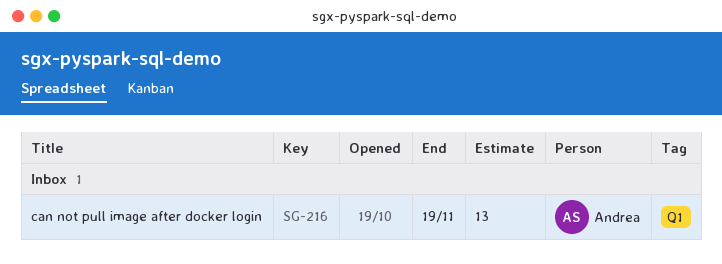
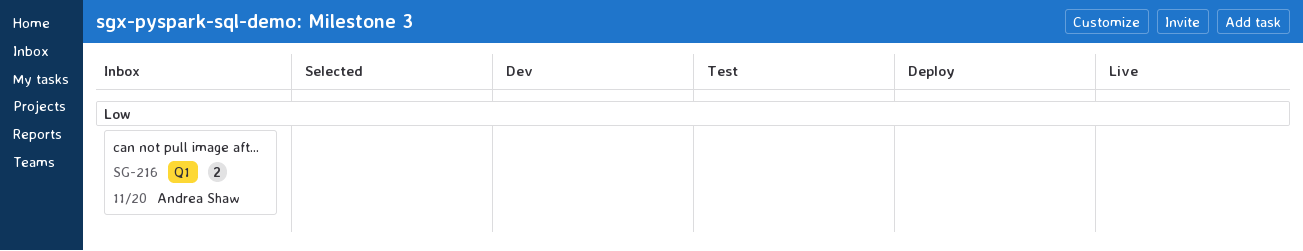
SG-216, estimate: 13 -> 2
SG-216, due: Nov 19 -> Nov 20

